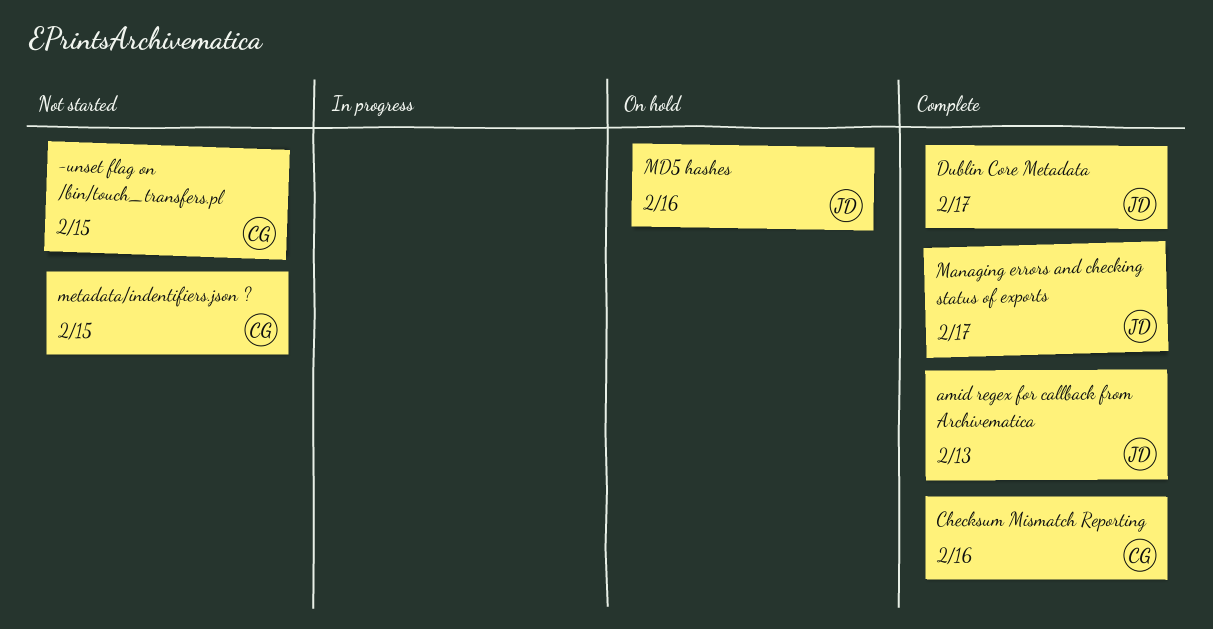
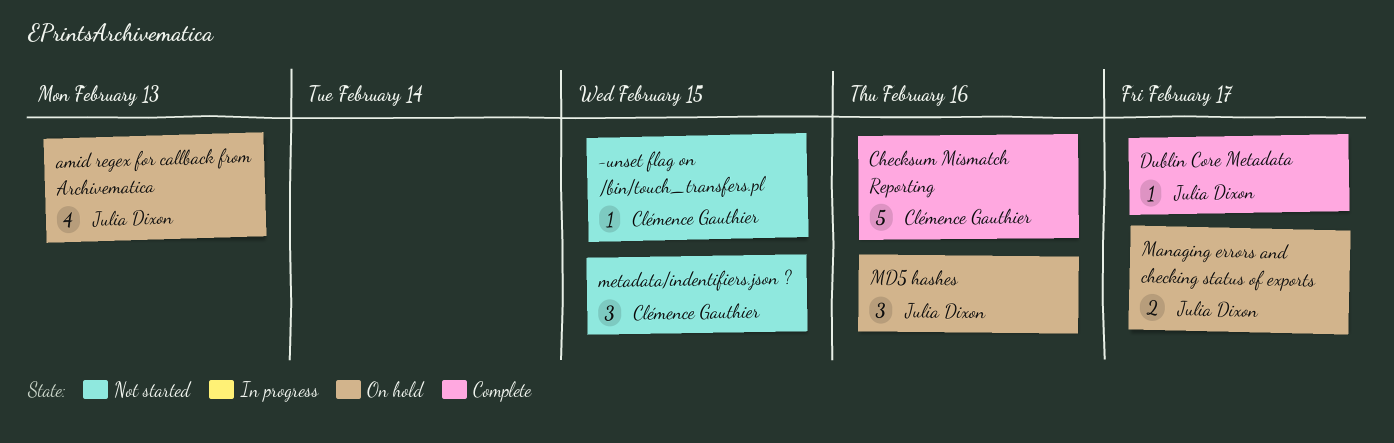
amid regex for callback from Archivematica, status: Complete -> On hold
Managing errors and checking status of exports, status: Complete -> On hold

